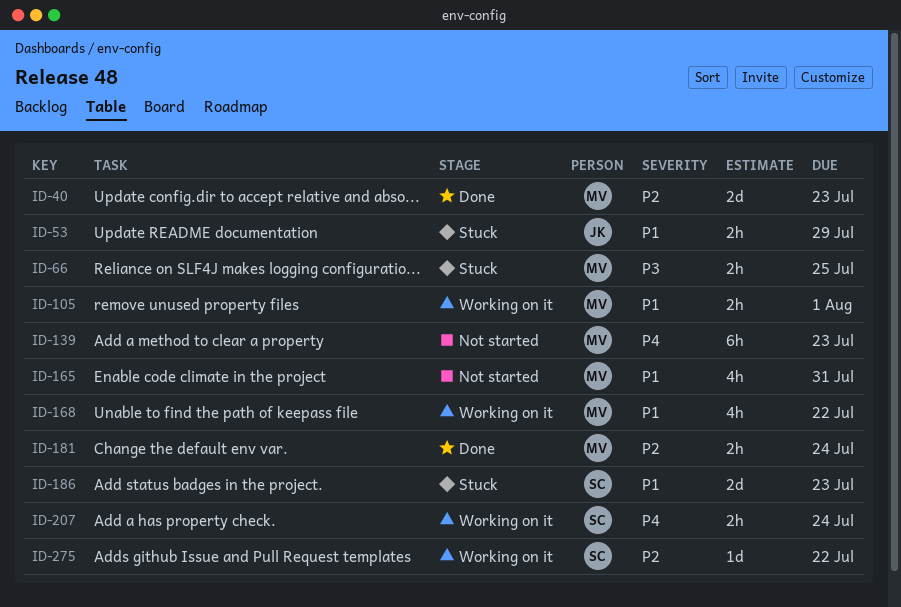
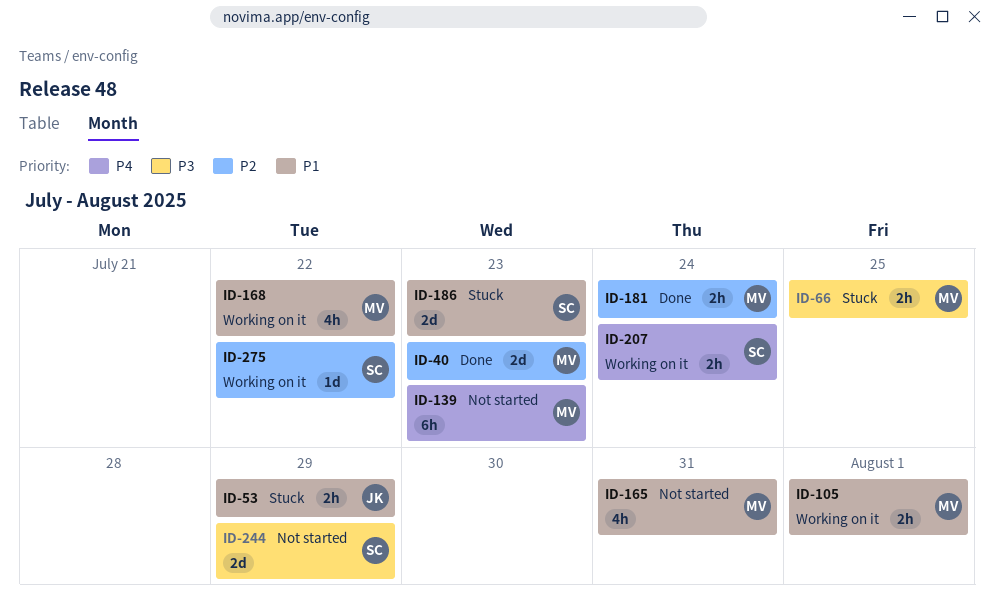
ID-244: none -> present

